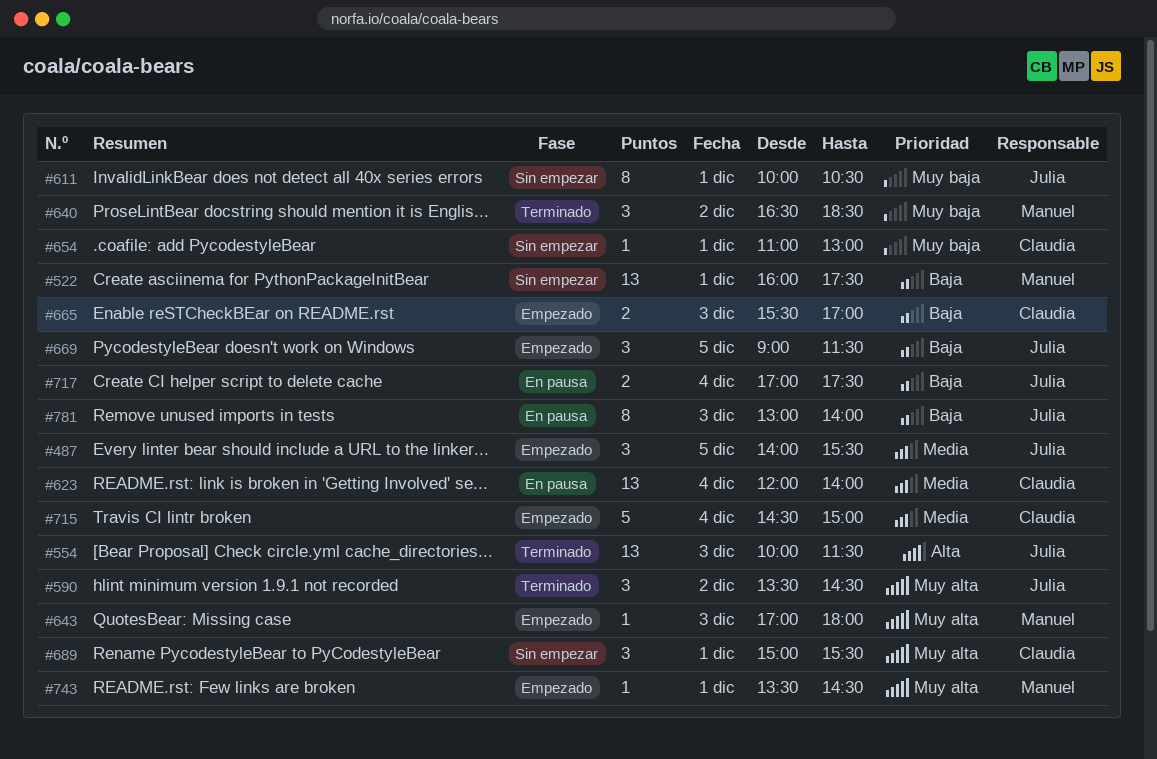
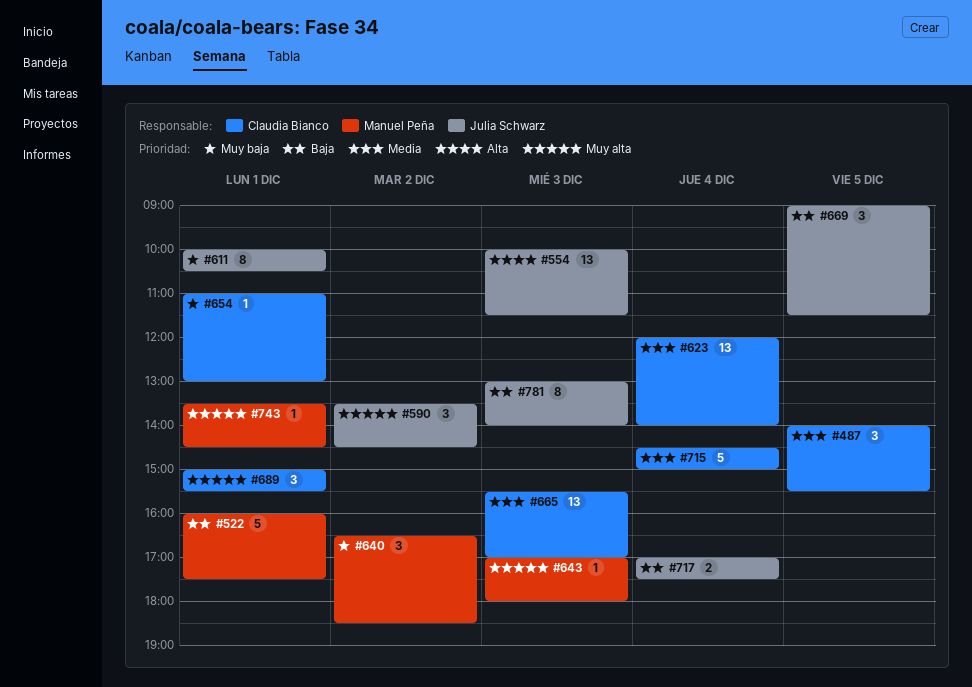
#487, owner: Julia Schwarz -> Claudia Bianco
#522, estimate: 13 -> 5
#665, priority: Baja -> Media
#665, estimate: 2 -> 13

